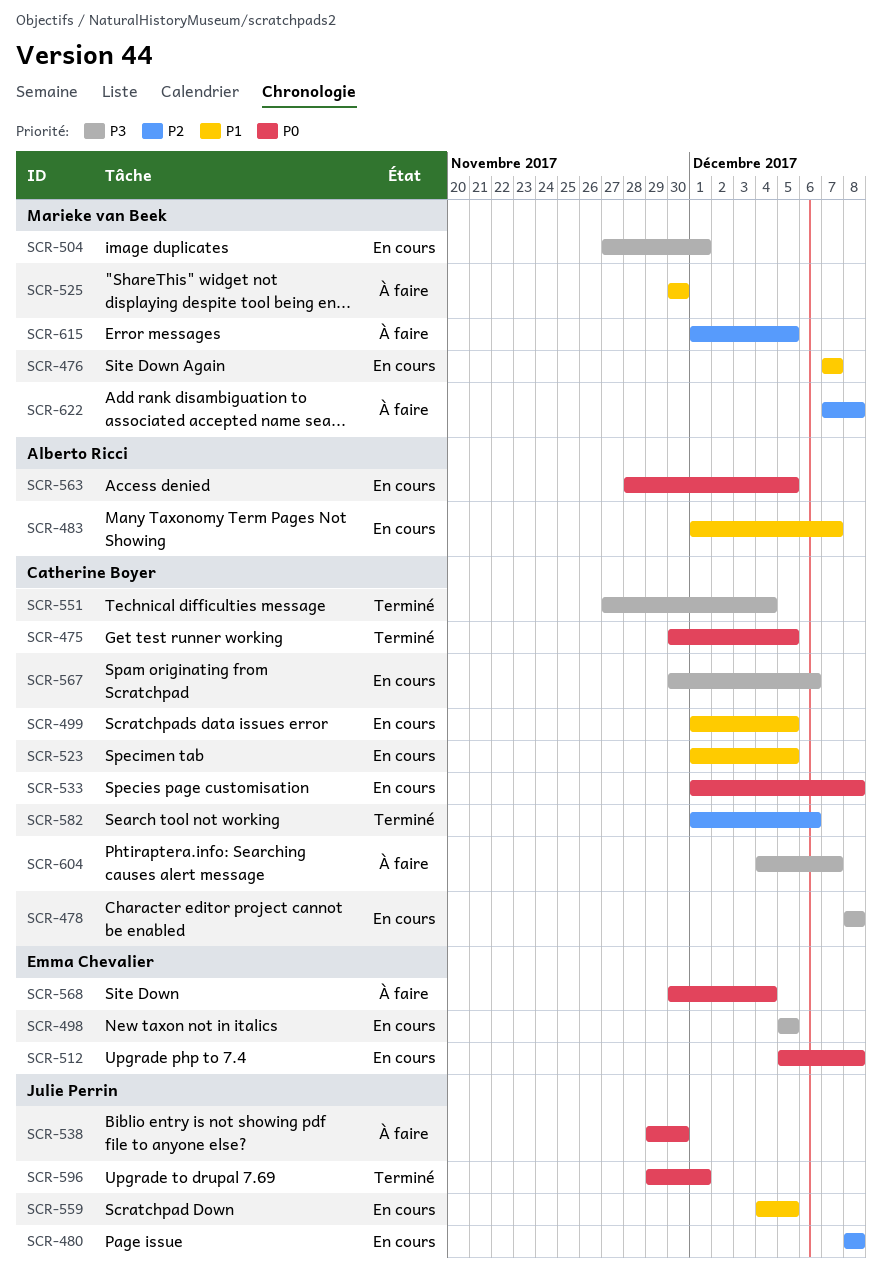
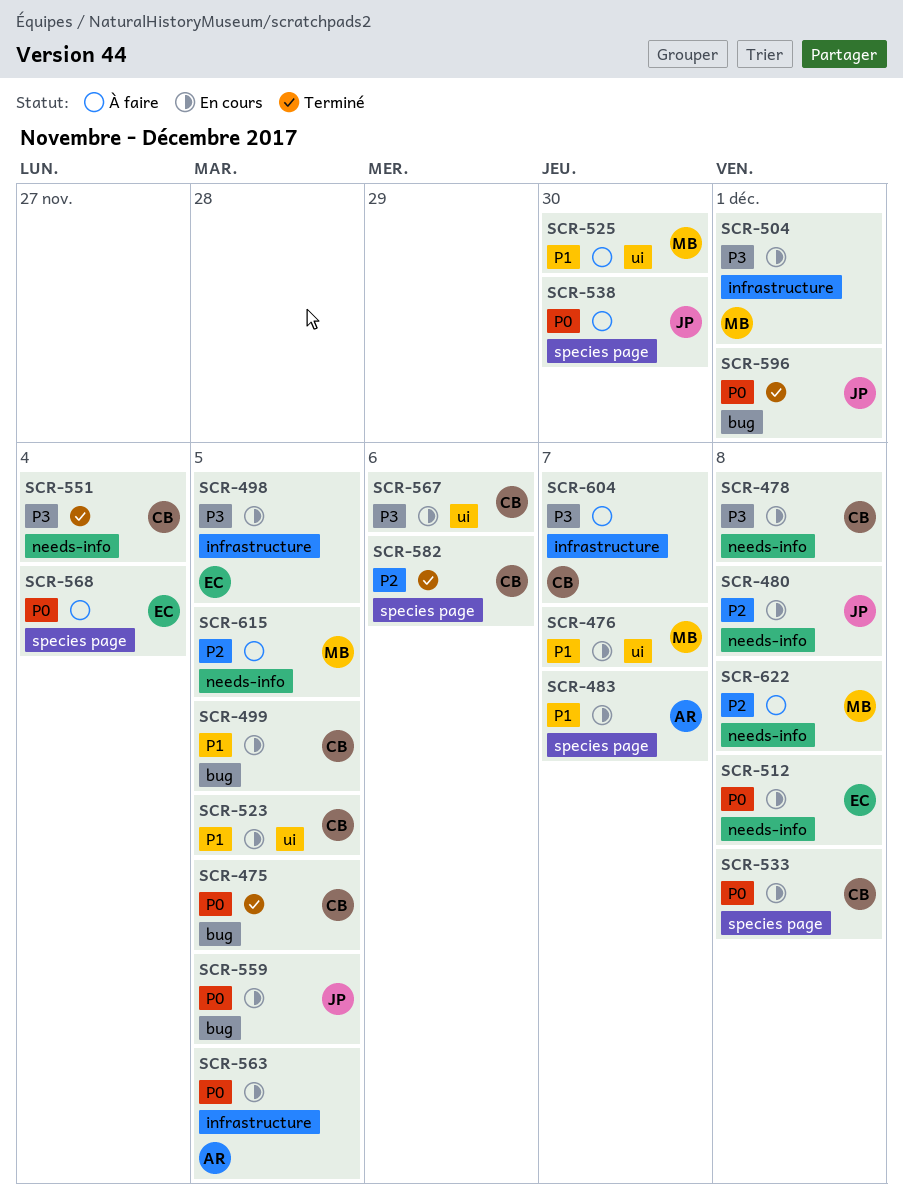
SCR-559, priority: P1 -> P0

